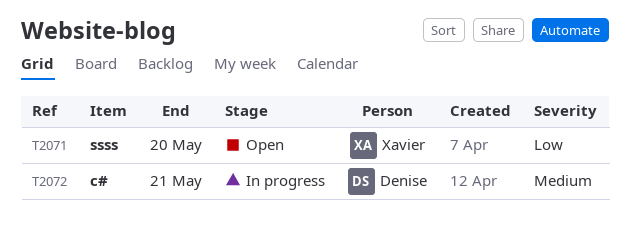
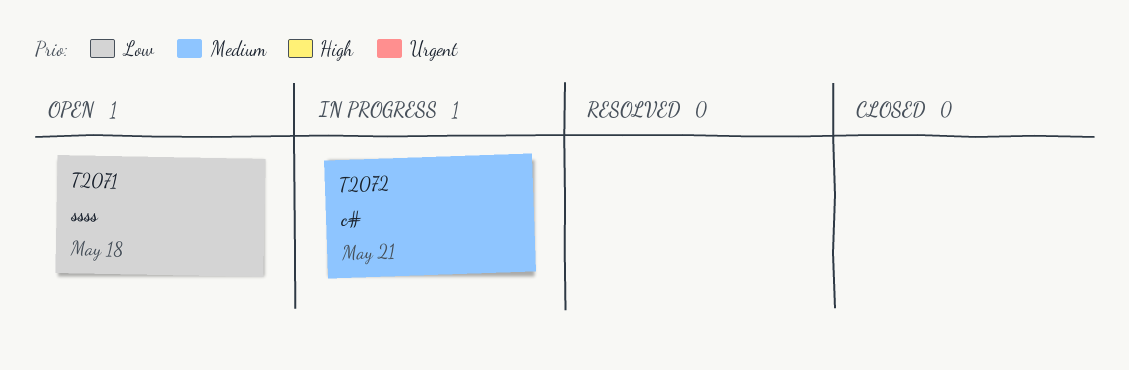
T2071, due: May 20 -> May 18

